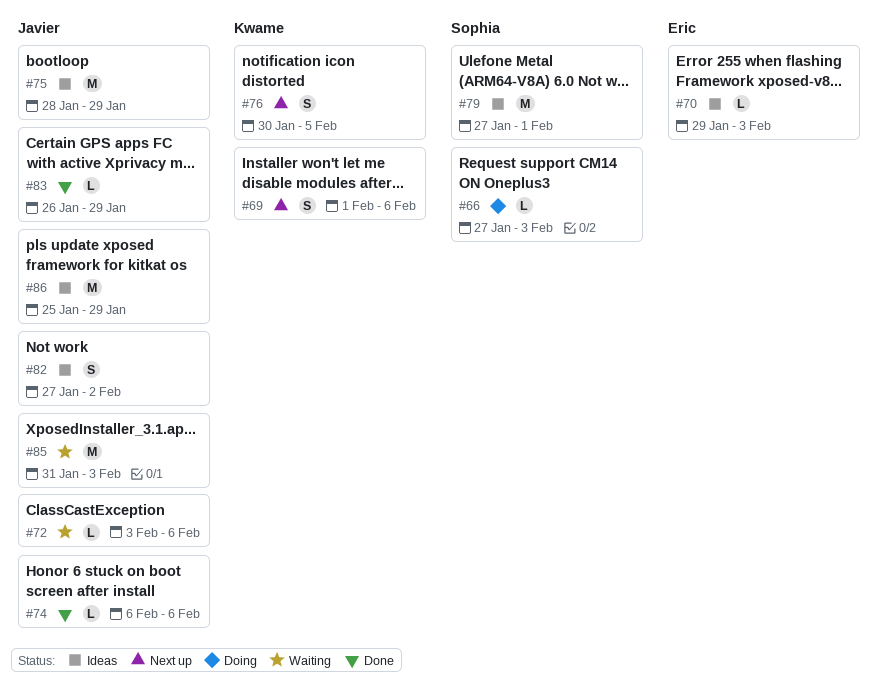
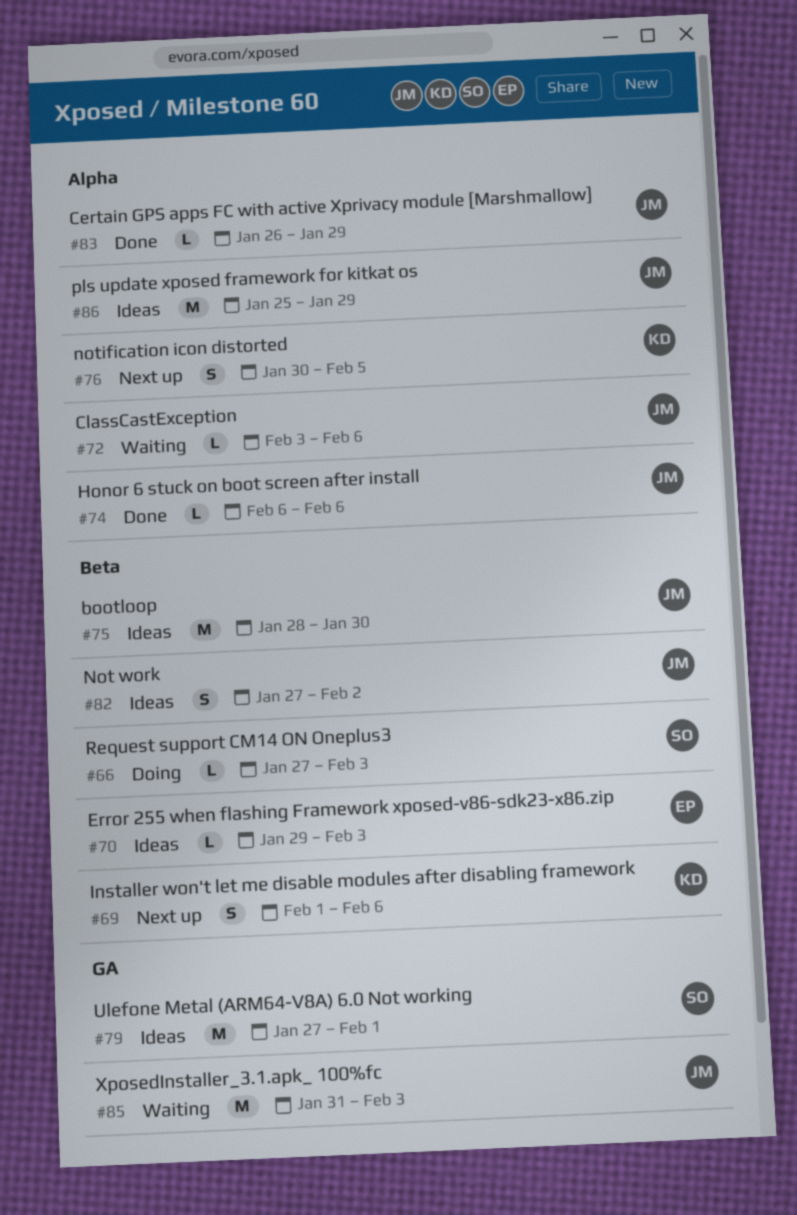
#75, due: Jan 29 -> Jan 30

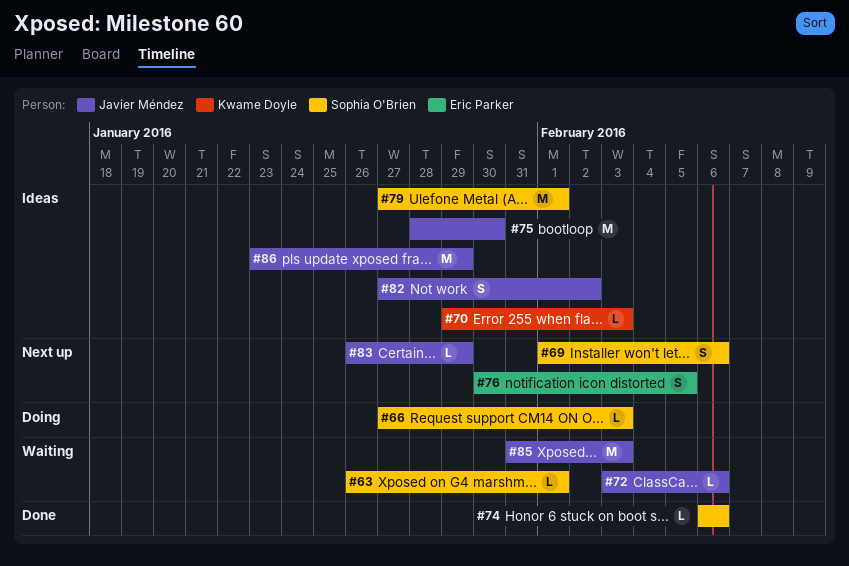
#63: none -> present
#69, owner: Kwame Doyle -> Sophia O'Brien
#70, owner: Eric Parker -> Kwame Doyle
#74, owner: Javier Méndez -> Sophia O'Brien
#76, owner: Kwame Doyle -> Eric Parker
#83, status: Done -> Next up
#86, start: Jan 25 -> Jan 23

